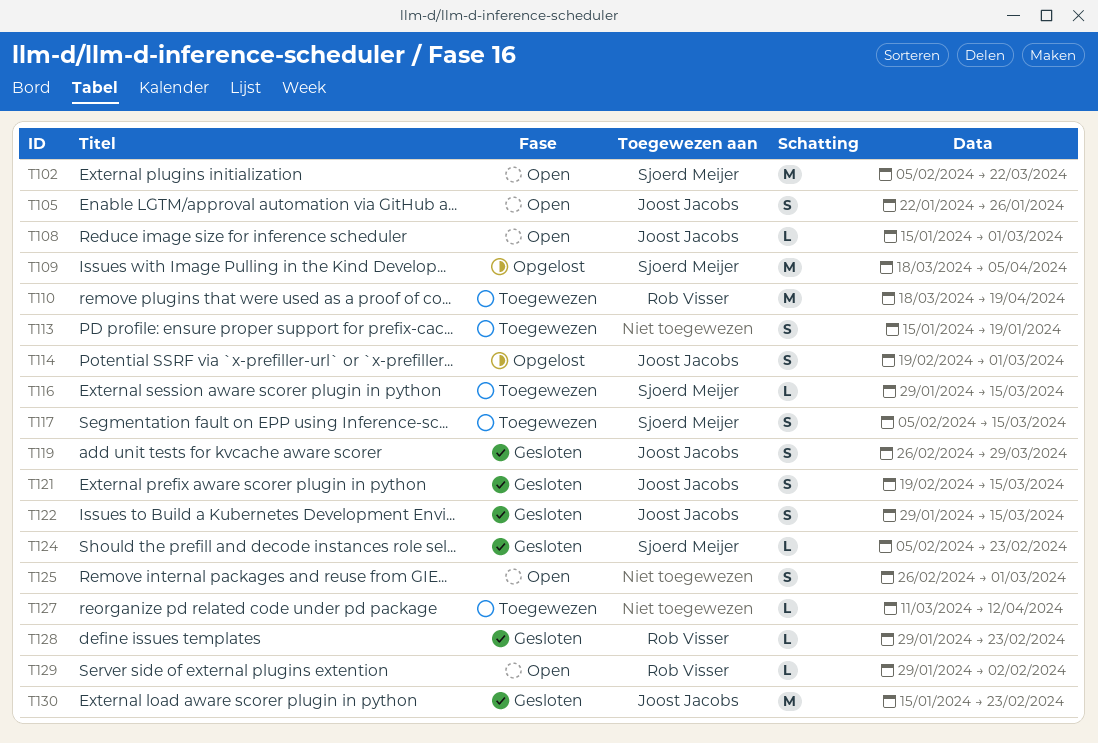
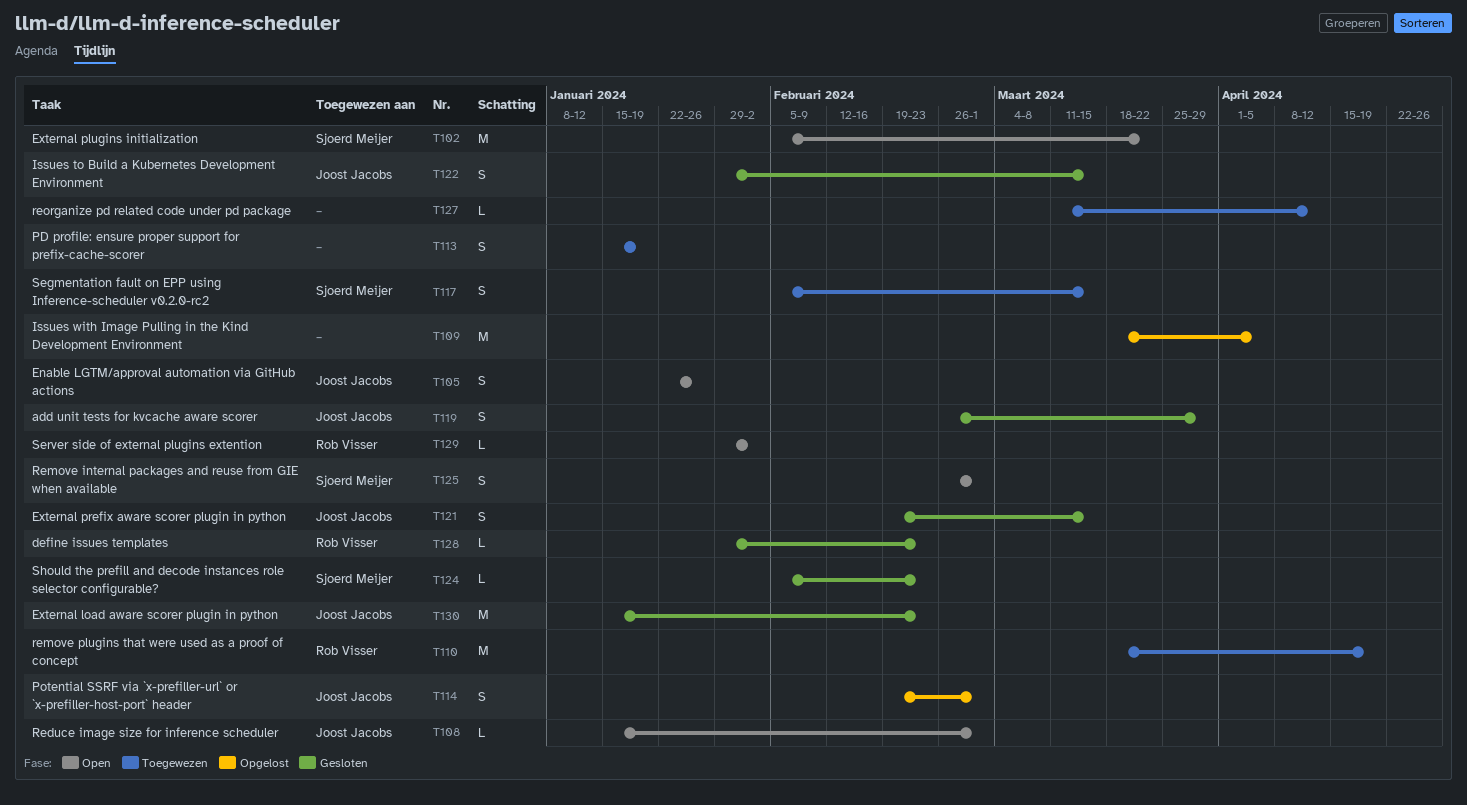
T109, owner: Sjoerd Meijer -> none
T116: present -> none
T125, owner: none -> Sjoerd Meijer

